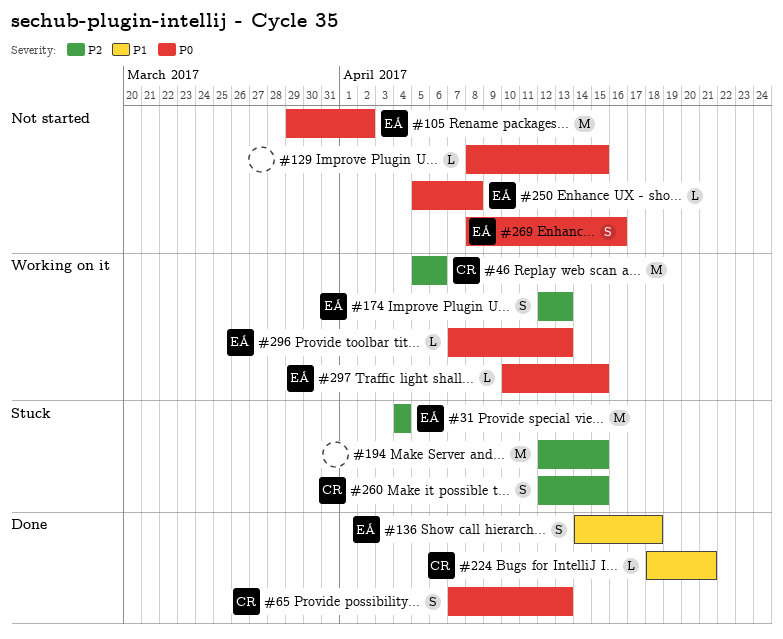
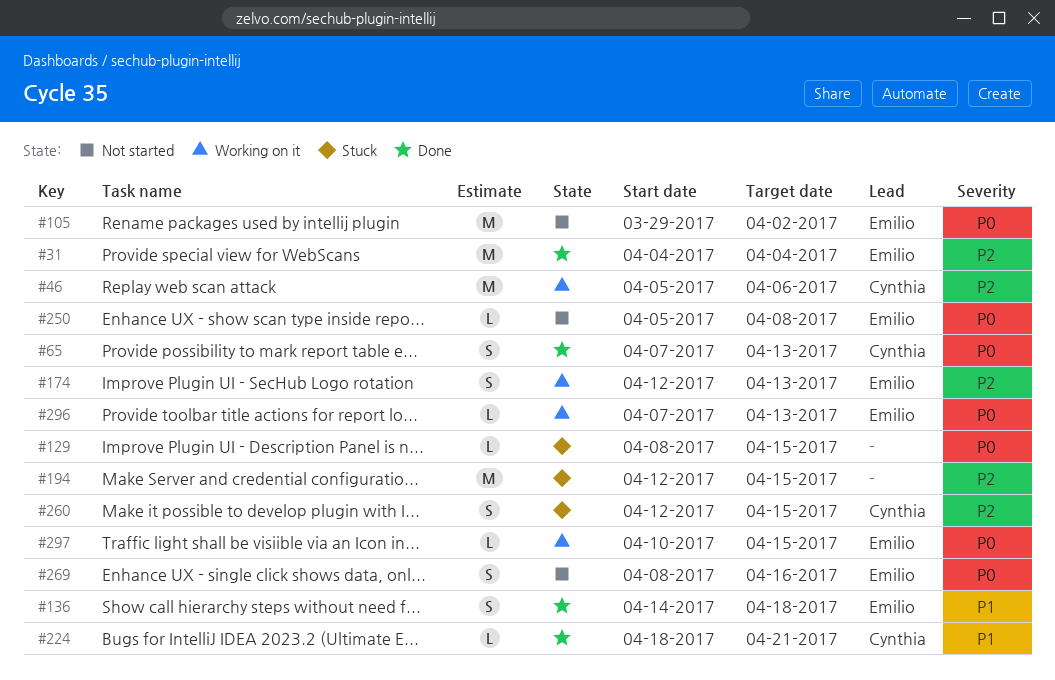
#31, status: Stuck -> Done
#129, status: Not started -> Stuck

